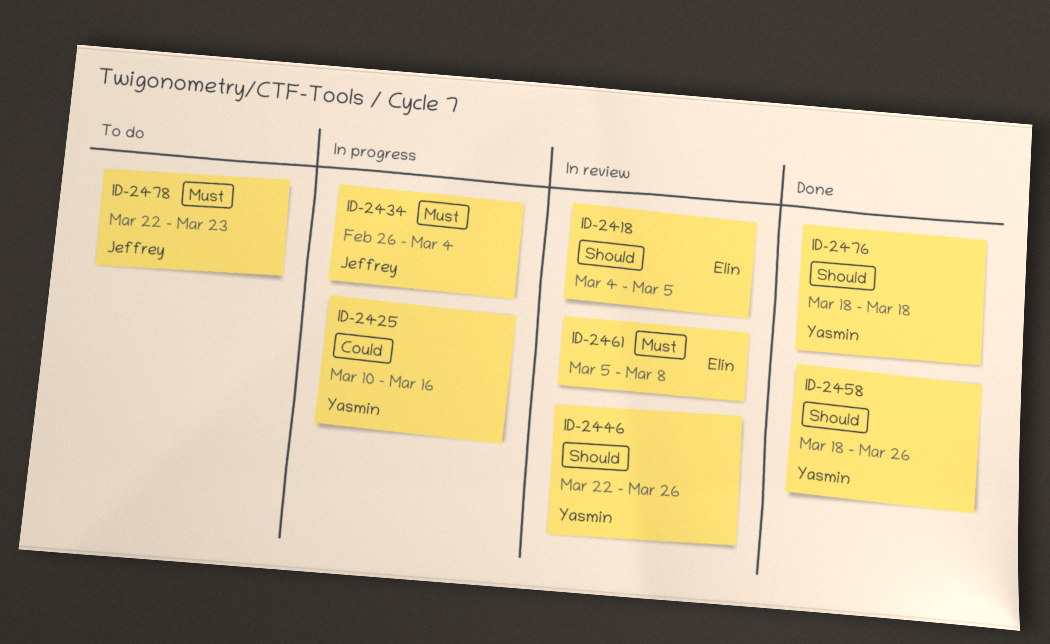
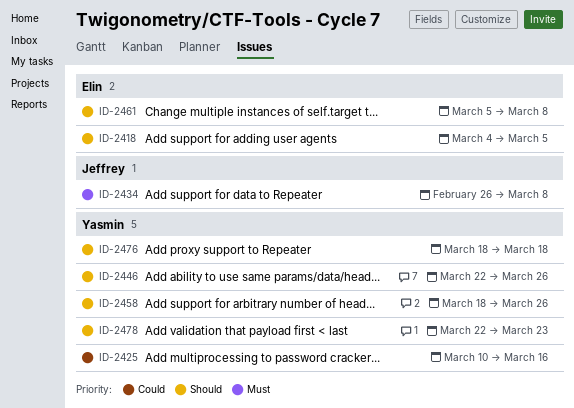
ID-2434, due: Mar 4 -> Mar 8
ID-2461, priority: Must -> Should
ID-2478, owner: Jeffrey -> Yasmin
ID-2478, priority: Must -> Should

